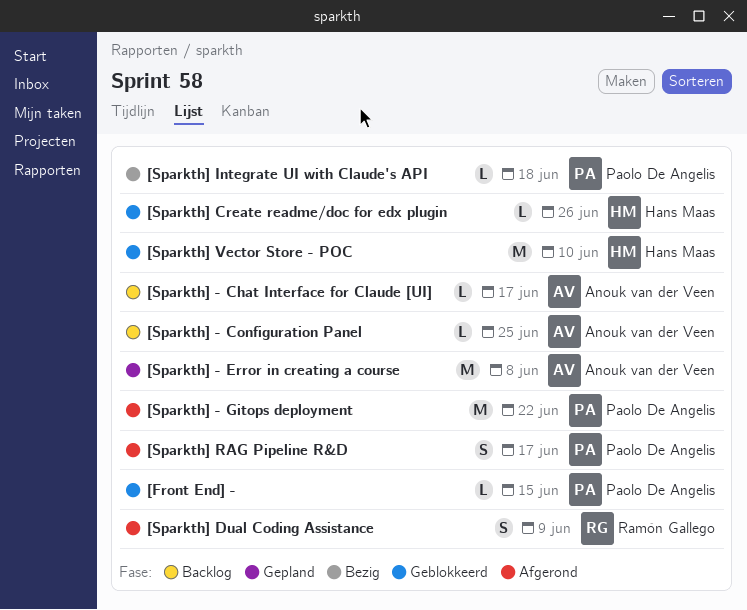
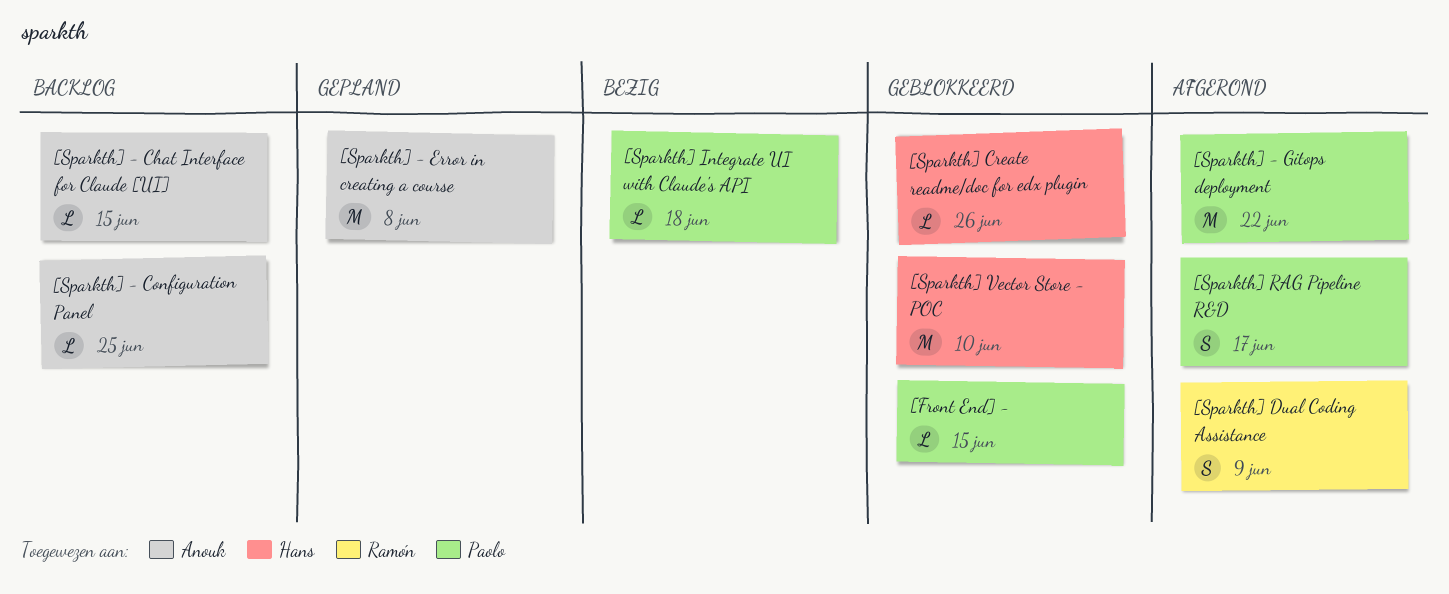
[Sparkth] - Chat Interface for Claude [UI], due: Jun 17 -> Jun 15

